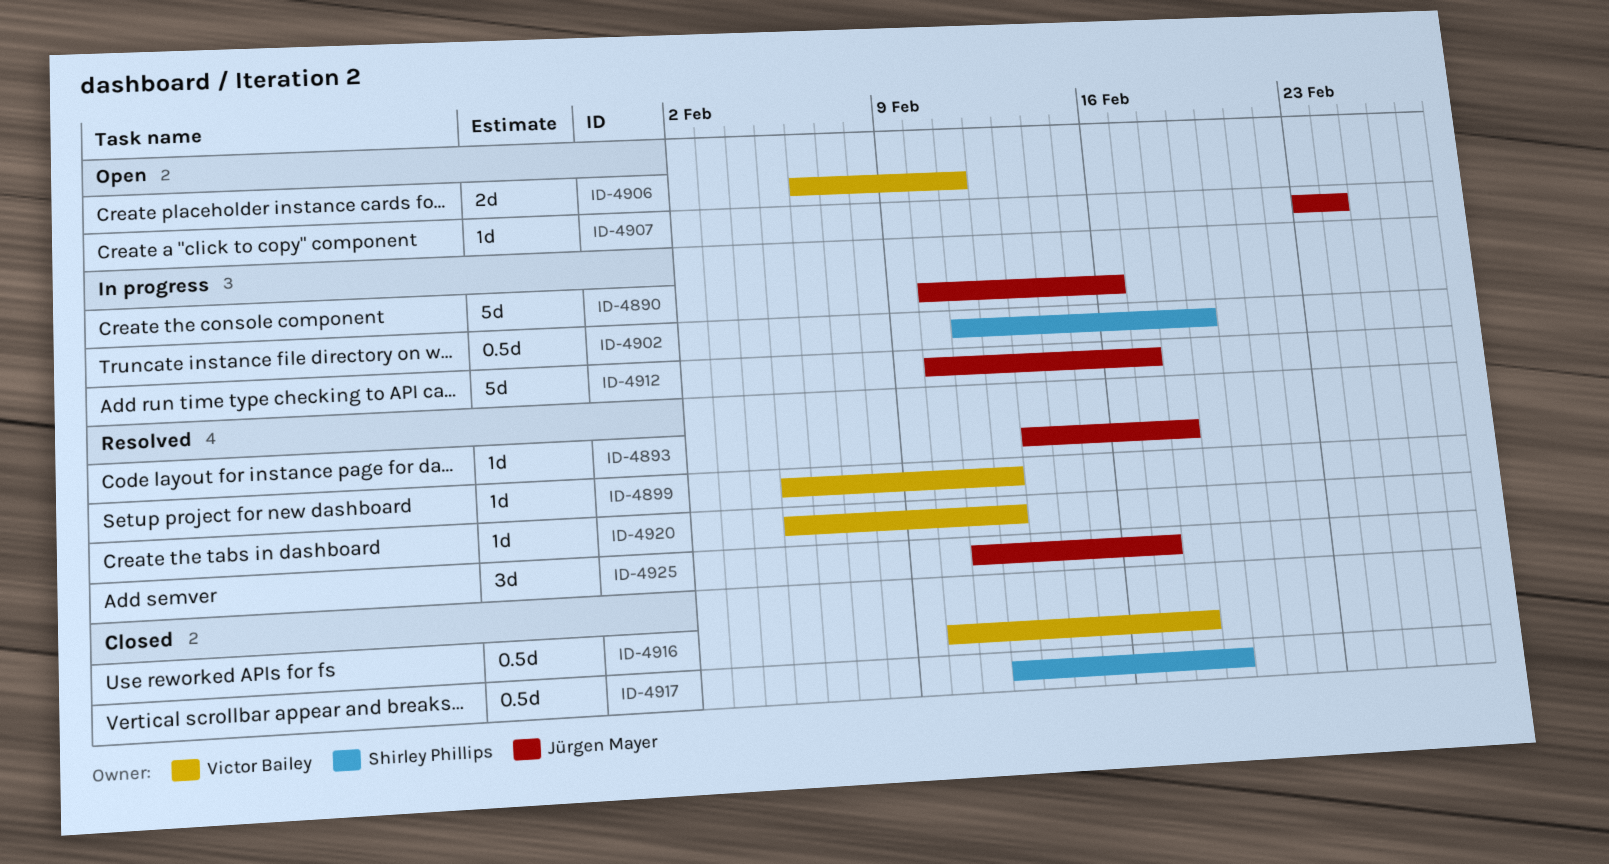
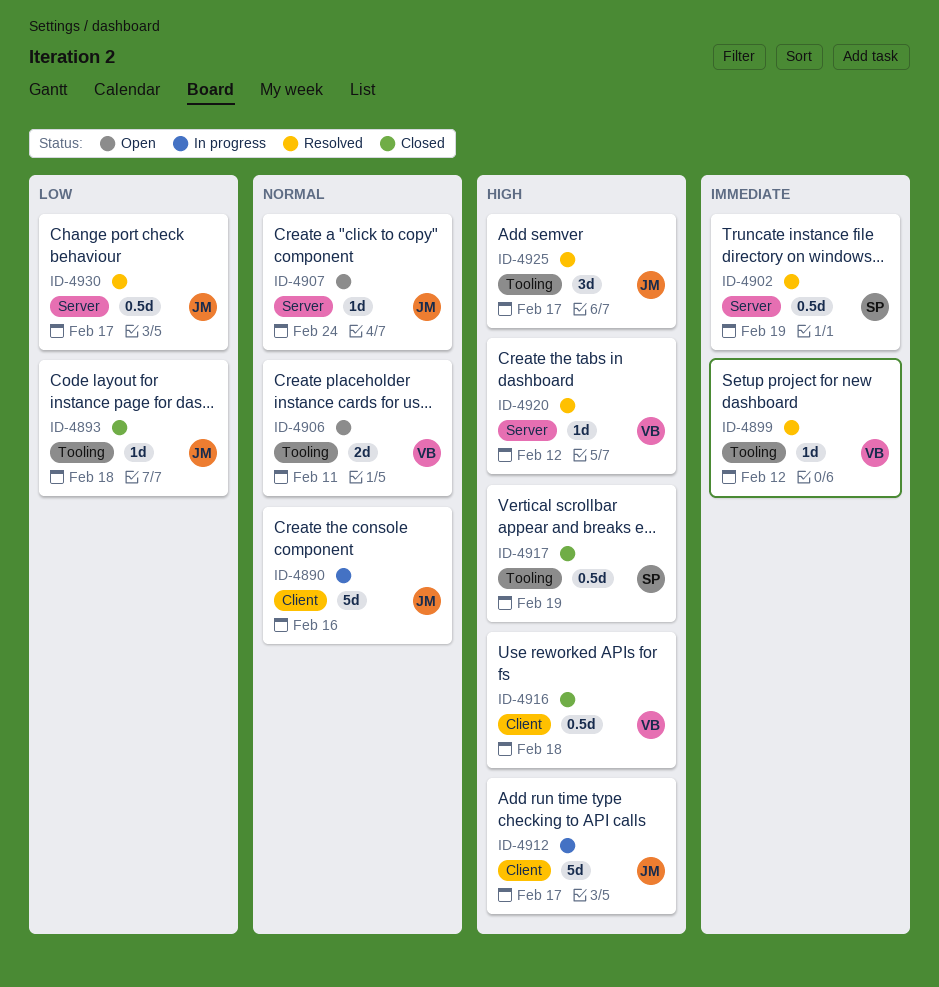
ID-4893, status: Resolved -> Closed
ID-4902, status: In progress -> Resolved
ID-4930: none -> present

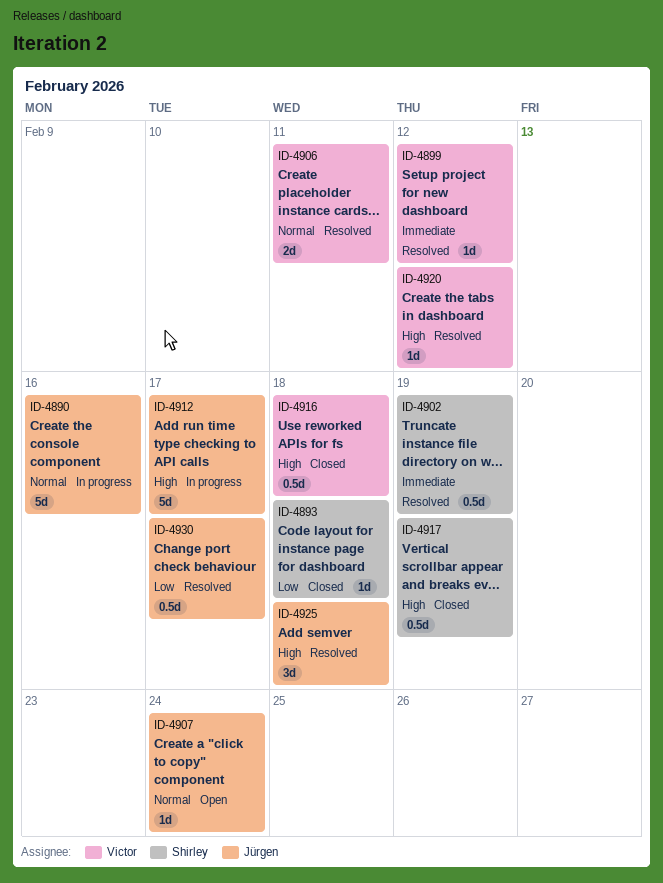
ID-4893, owner: Jürgen -> Shirley
ID-4906, status: Open -> Resolved
ID-4925, due: Feb 17 -> Feb 18

